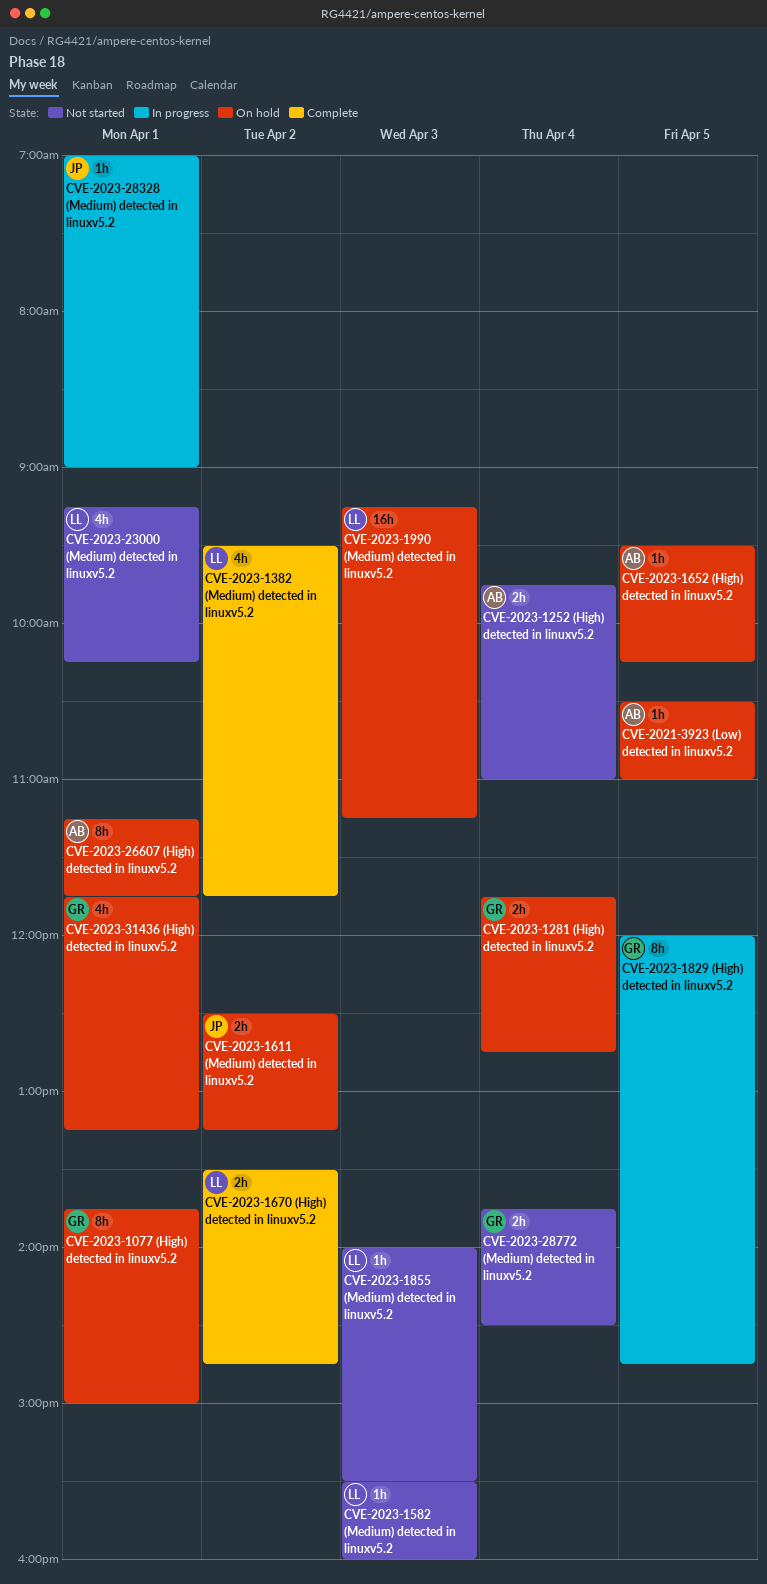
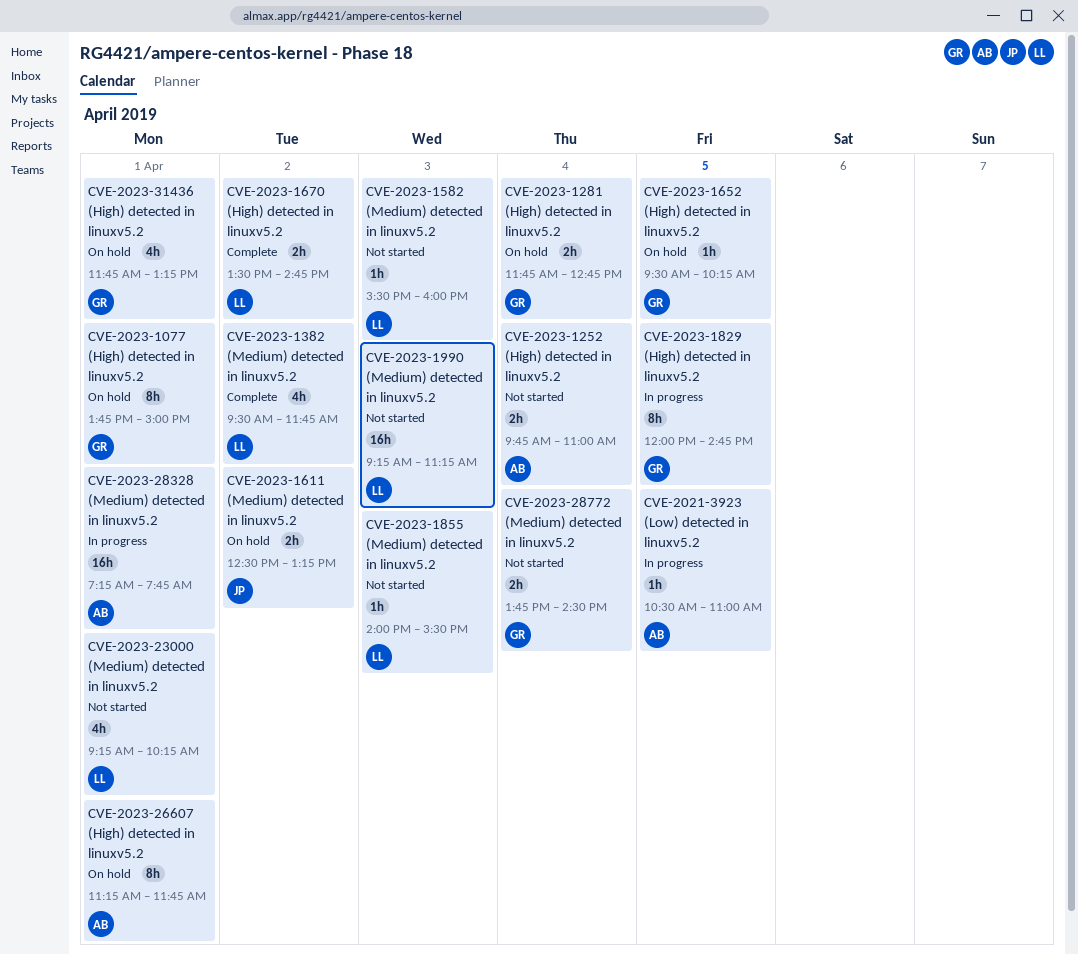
CVE-2021-3923 (Low) detected in linuxv5.2, status: On hold -> In progress
CVE-2023-1652 (High) detected in linuxv5.2, owner: AB -> GR
CVE-2023-1990 (Medium) detected in linuxv5.2, status: On hold -> Not started
CVE-2023-28328 (Medium) detected in linuxv5.2, owner: JP -> AB
CVE-2023-28328 (Medium) detected in linuxv5.2, estimate: 1h -> 16h
CVE-2023-28328 (Medium) detected in linuxv5.2, begins: 07:00 -> 07:15
CVE-2023-28328 (Medium) detected in linuxv5.2, ends: 09:00 -> 07:45

